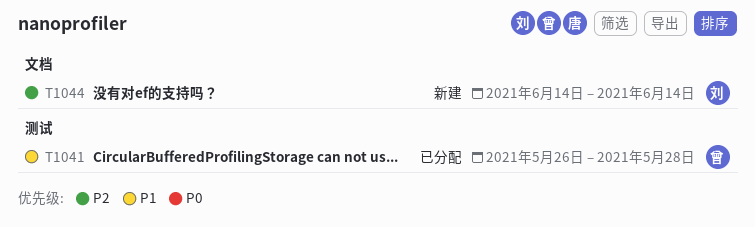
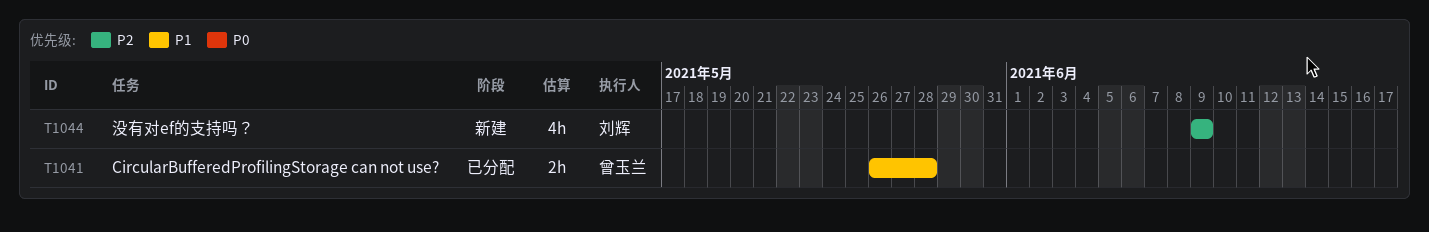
T1044, start: Jun 14 -> Jun 9
T1044, due: Jun 14 -> Jun 9

